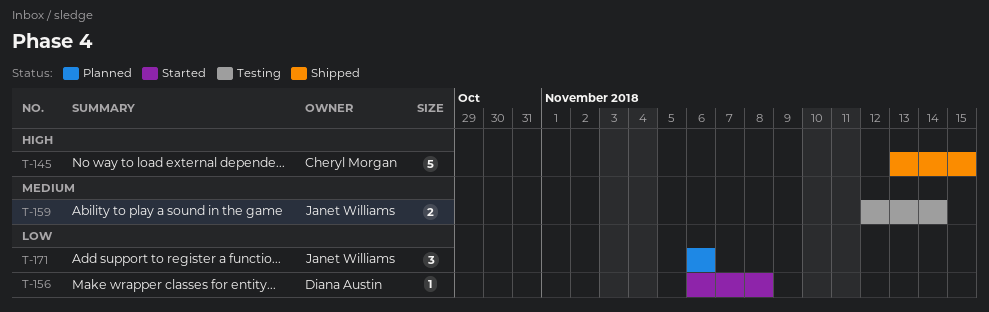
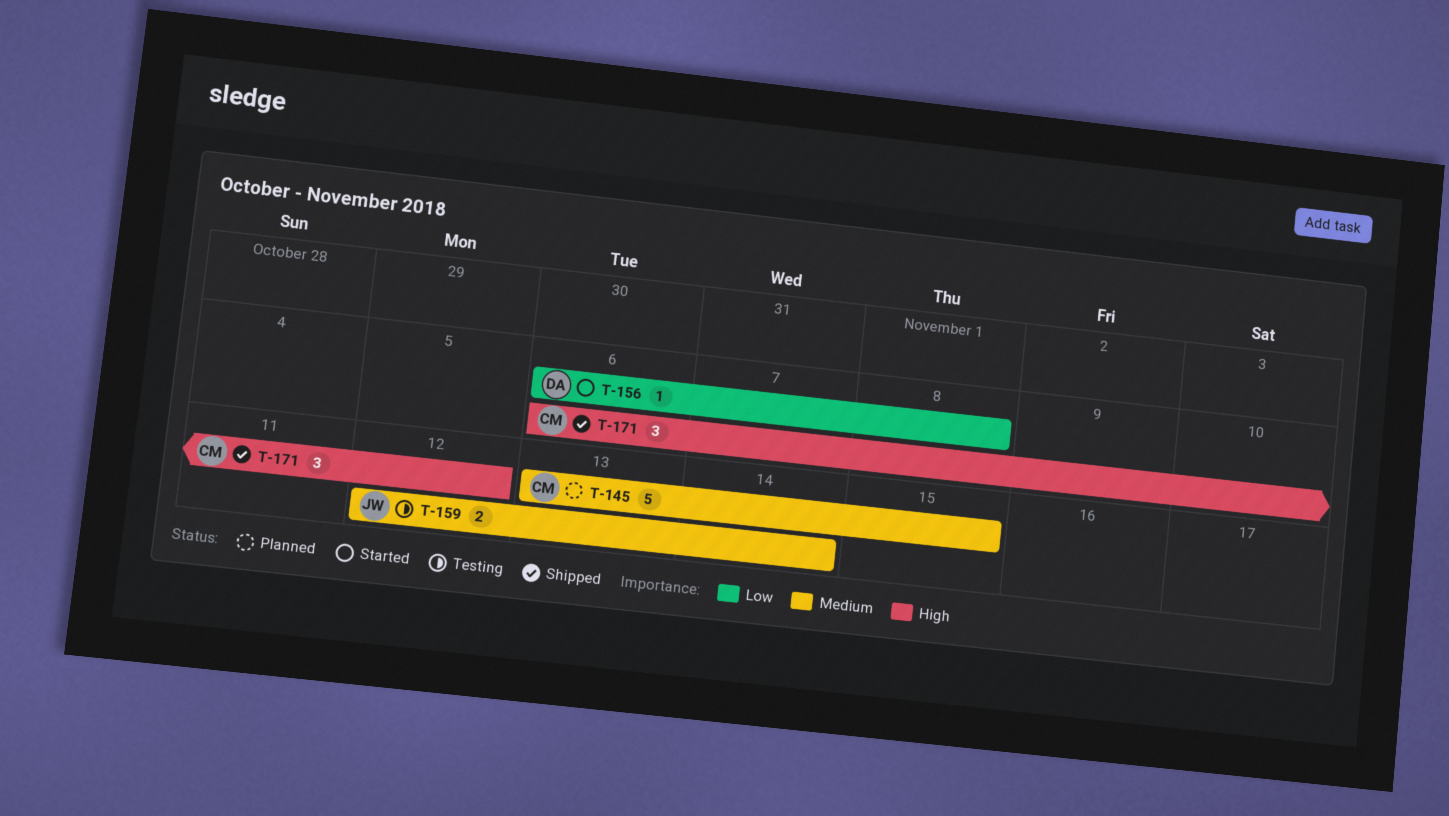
T-145, status: Shipped -> Planned
T-145, priority: High -> Medium
T-171, status: Planned -> Shipped
T-171, owner: Janet Williams -> Cheryl Morgan
T-171, priority: Low -> High
T-171, due: Nov 6 -> Nov 12

